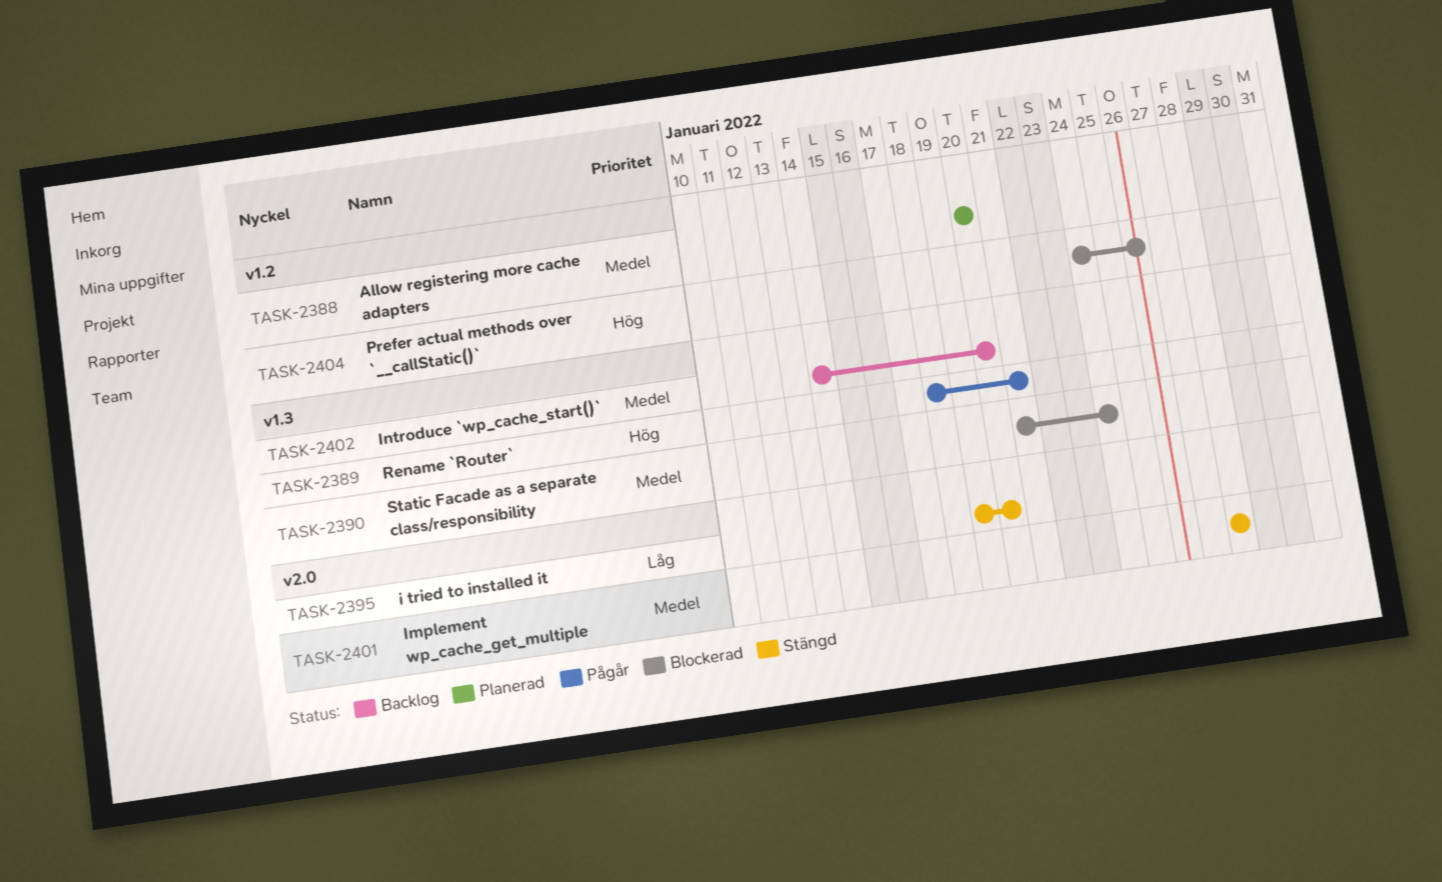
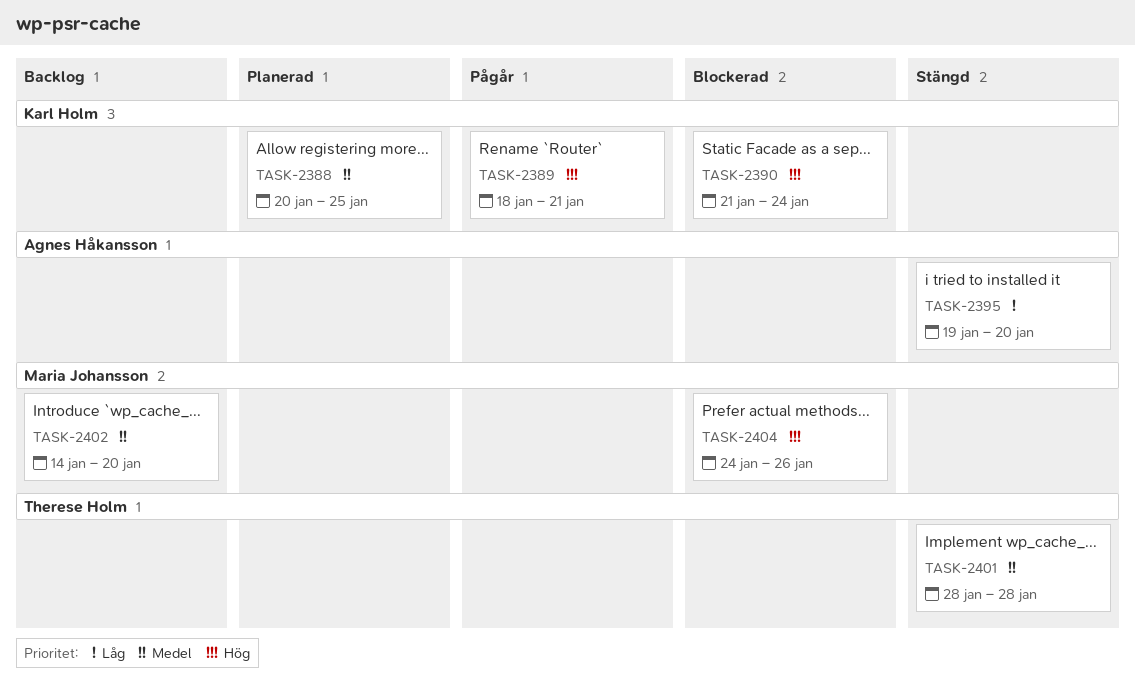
TASK-2388, due: Jan 20 -> Jan 25
TASK-2390, priority: Medel -> Hög

